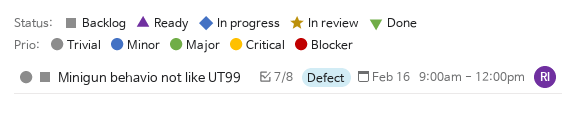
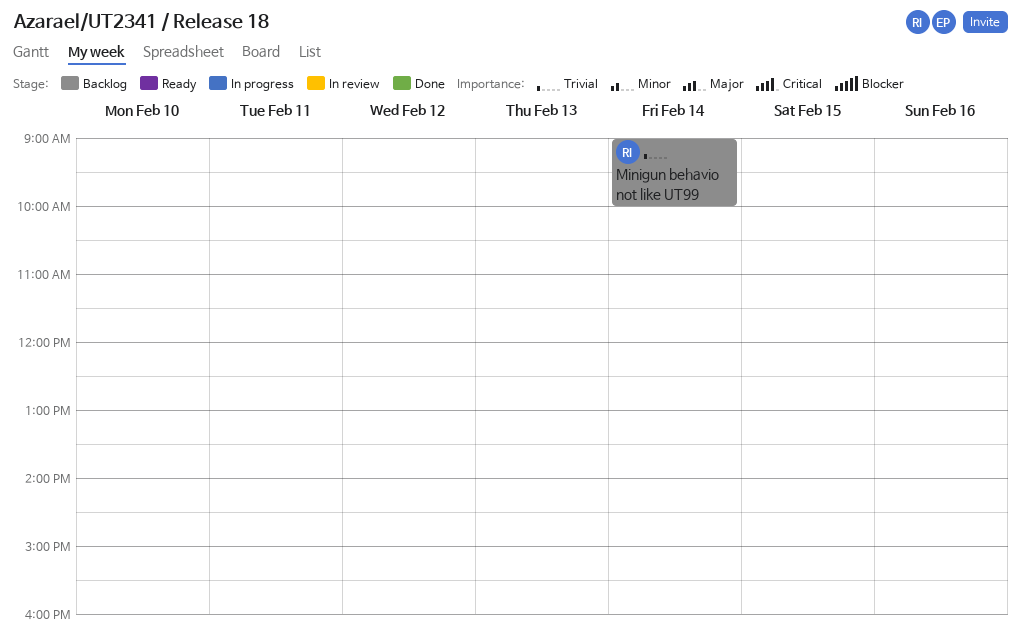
Minigun behavio not like UT99, day: Feb 16 -> Feb 14
Minigun behavio not like UT99, ends: 12:00 -> 10:00

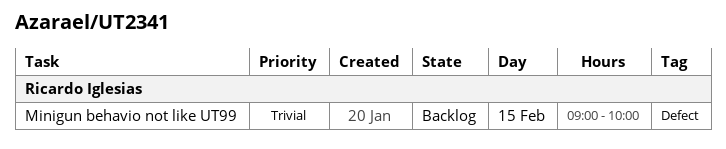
Minigun behavio not like UT99, day: Feb 14 -> Feb 15

